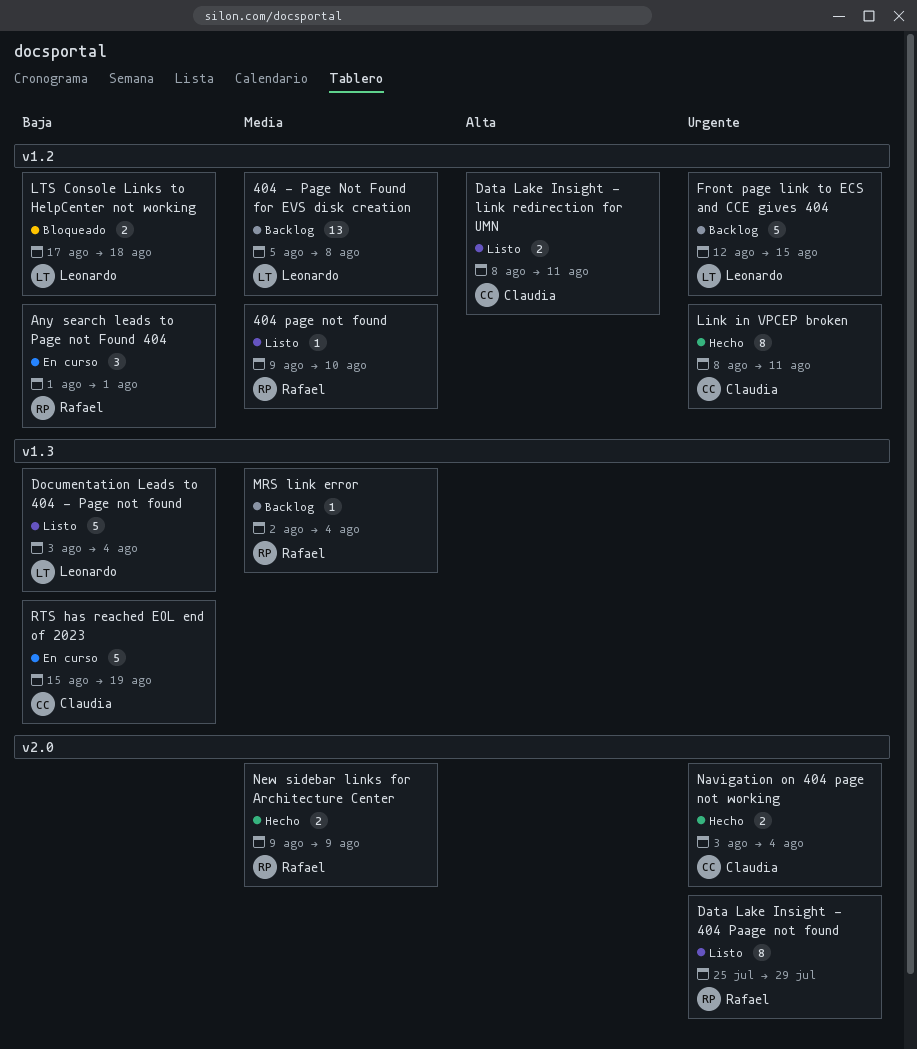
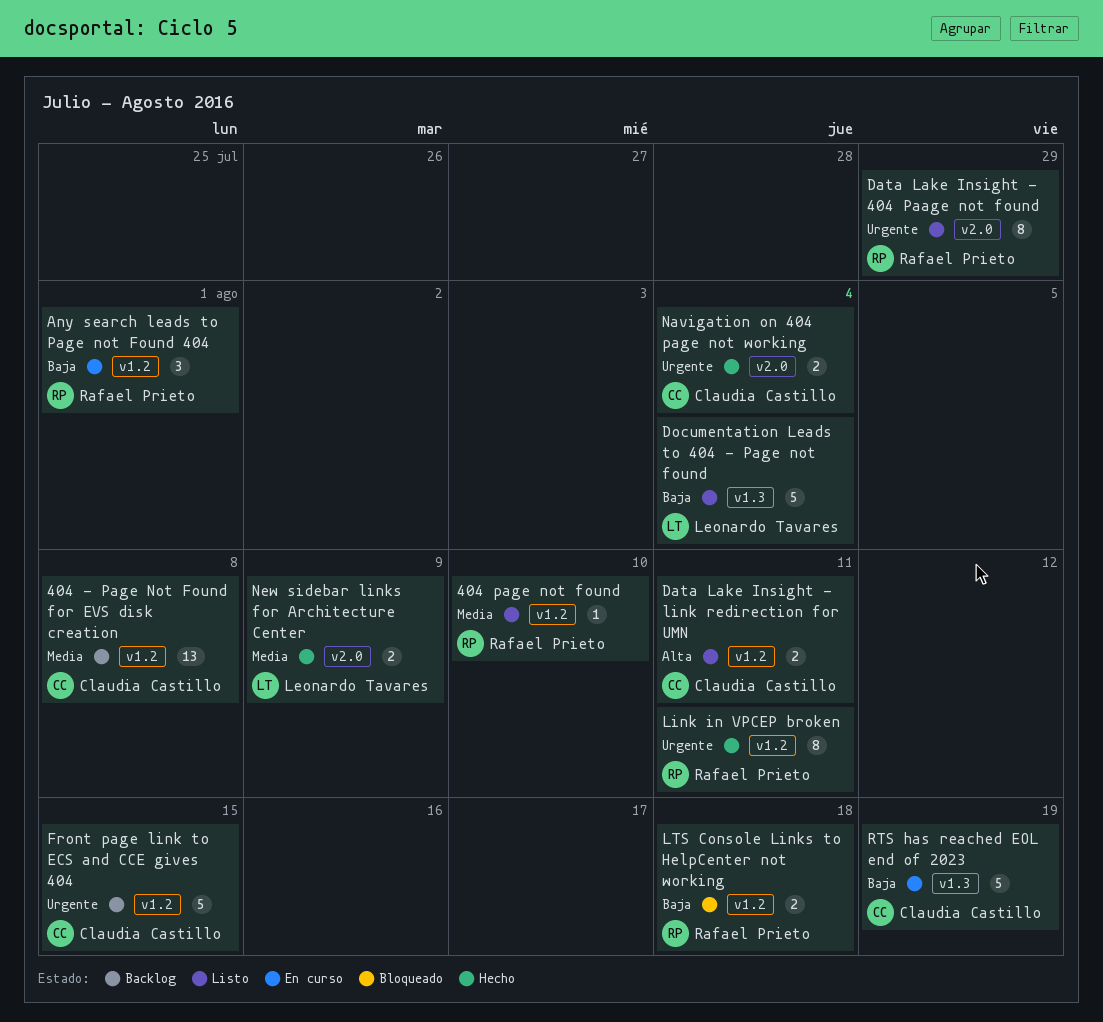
404 - Page Not Found for EVS disk creation, owner: Leonardo Tavares -> Claudia Castillo
Front page link to ECS and CCE gives 404, owner: Leonardo Tavares -> Claudia Castillo
Link in VPCEP broken, owner: Claudia Castillo -> Rafael Prieto
LTS Console Links to HelpCenter not working, owner: Leonardo Tavares -> Rafael Prieto
MRS link error: present -> none
New sidebar links for Architecture Center, owner: Rafael Prieto -> Leonardo Tavares

